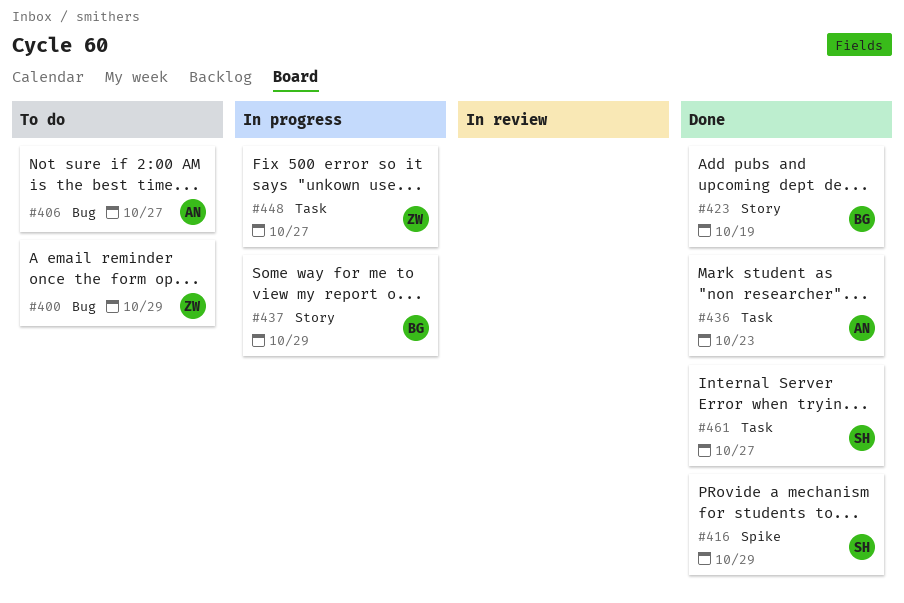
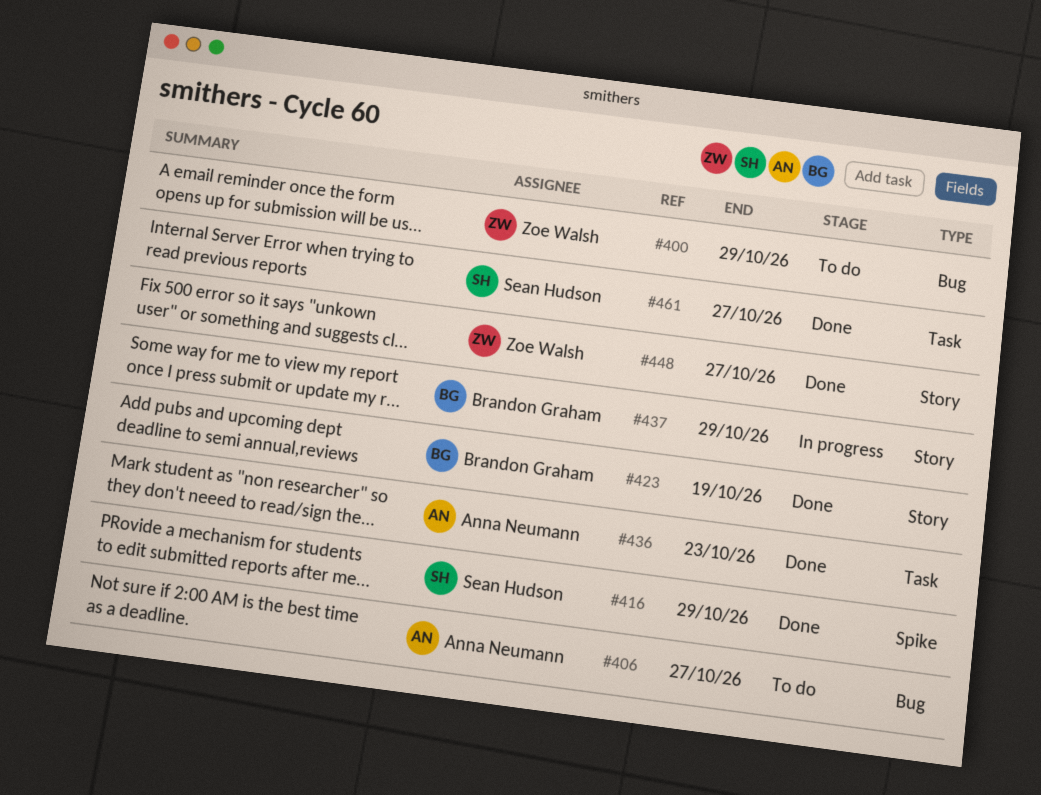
#448, status: In progress -> Done
#448, label: Task -> Story

